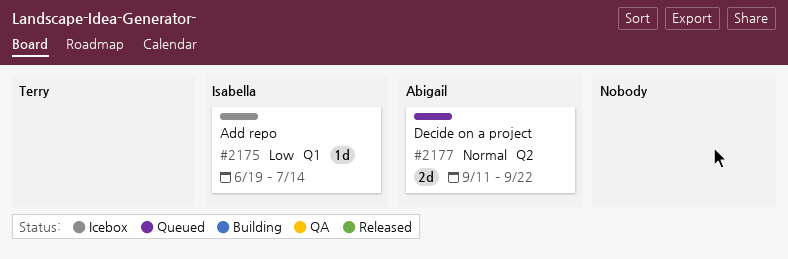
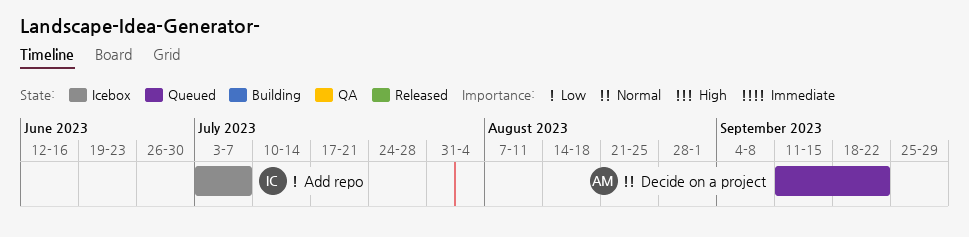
Add repo, start: Jun 19 -> Jul 3
Add repo, due: Jul 14 -> Jul 7

